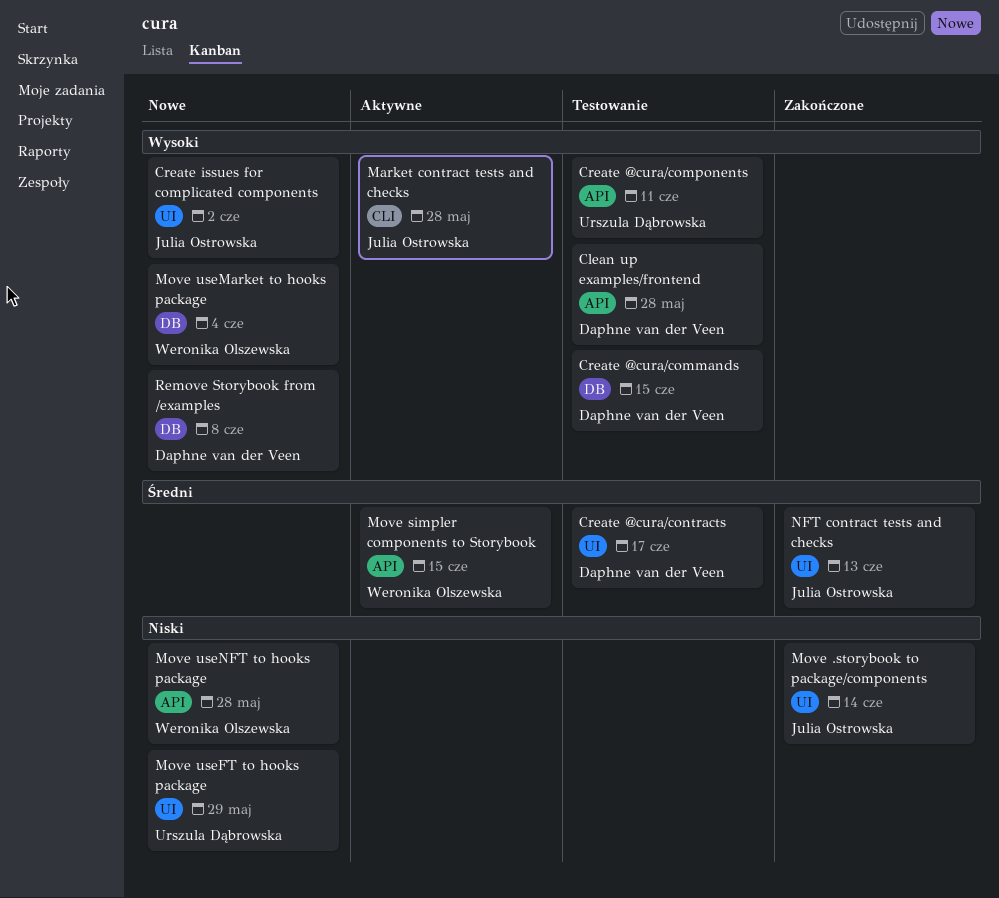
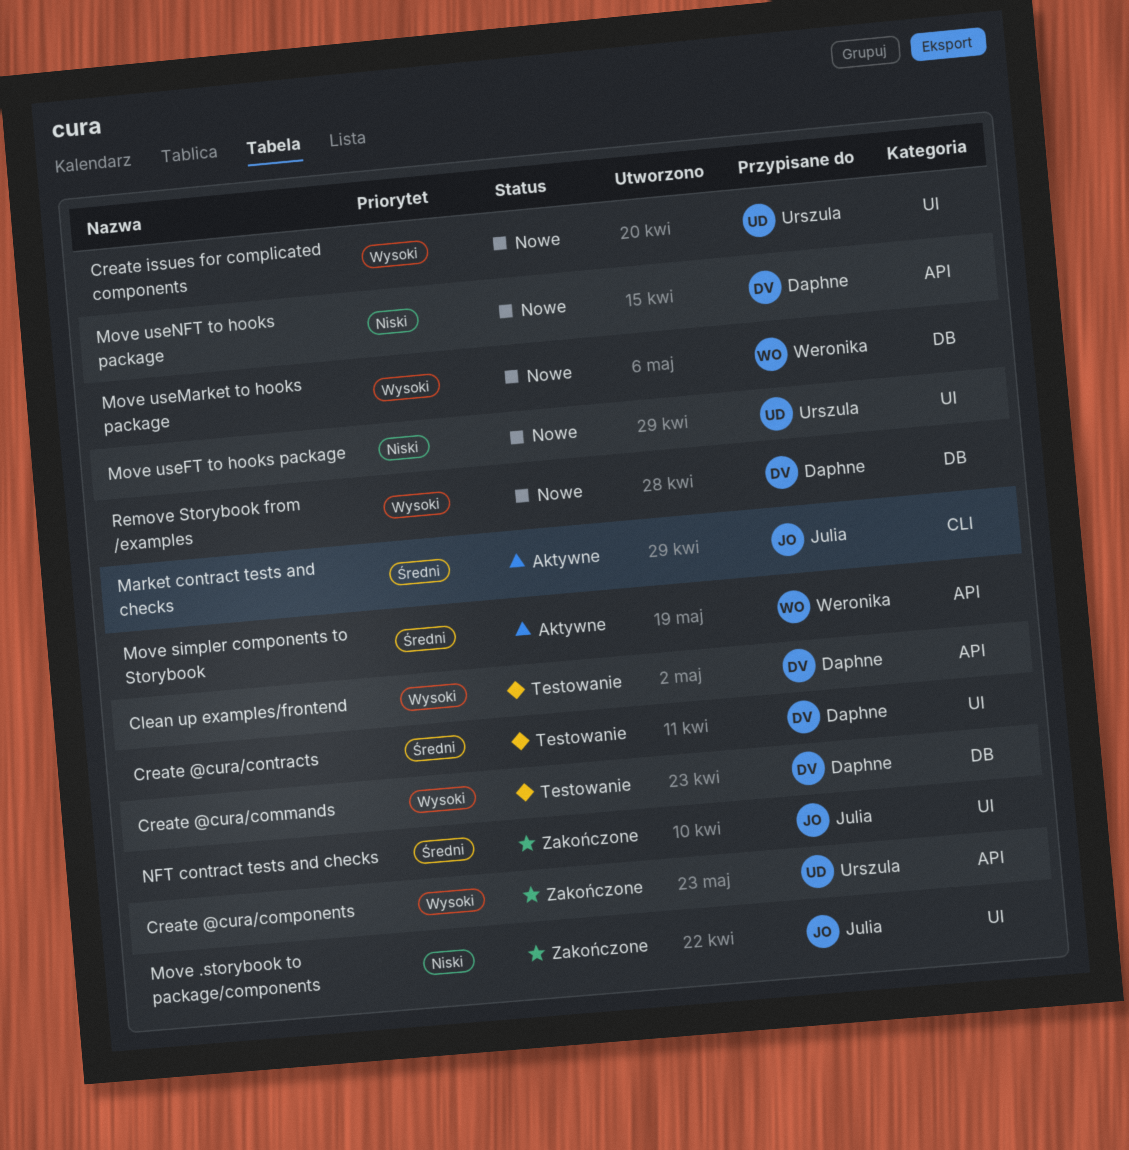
Create @cura/components, status: Testowanie -> Zakończone
Create issues for complicated components, owner: Julia Ostrowska -> Urszula Dąbrowska
Market contract tests and checks, priority: Wysoki -> Średni
Move useNFT to hooks package, owner: Weronika Olszewska -> Daphne van der Veen

